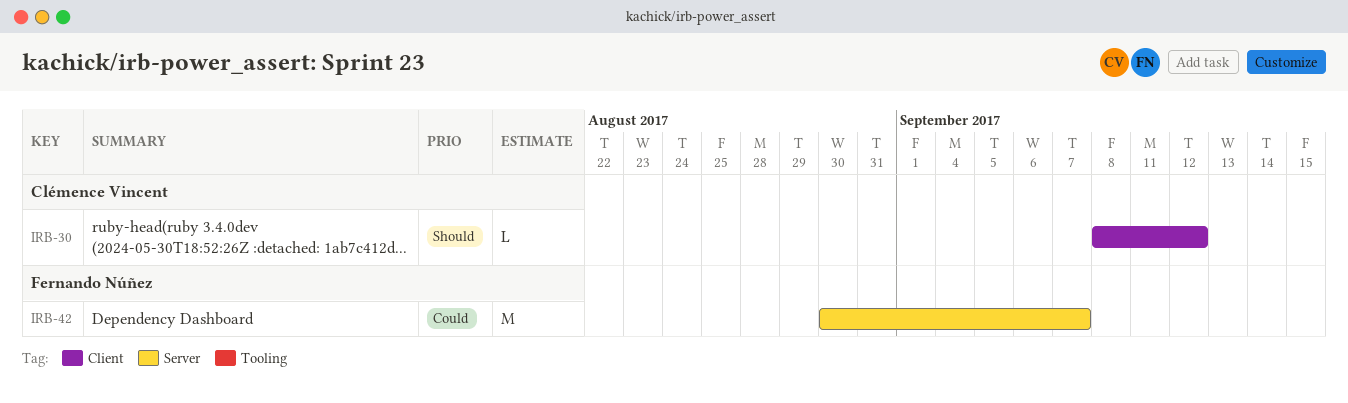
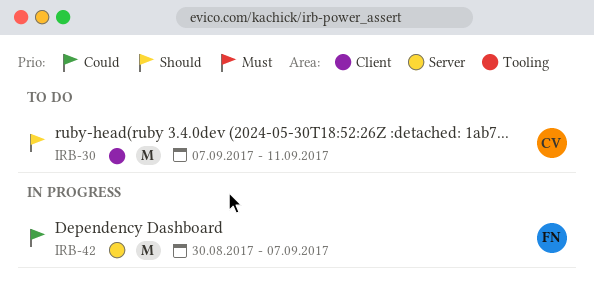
IRB-30, estimate: L -> M
IRB-30, start: Sep 8 -> Sep 7
IRB-30, due: Sep 12 -> Sep 11

